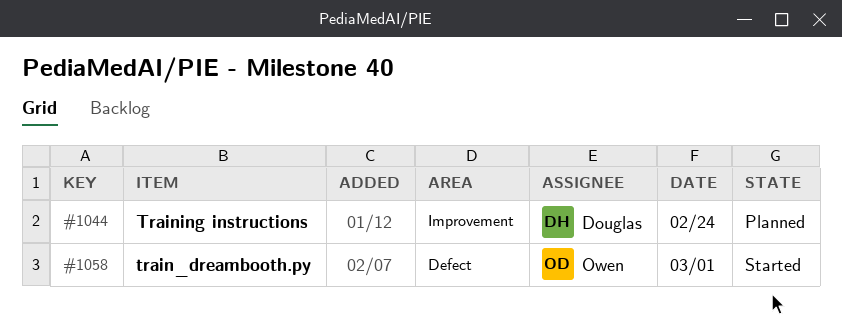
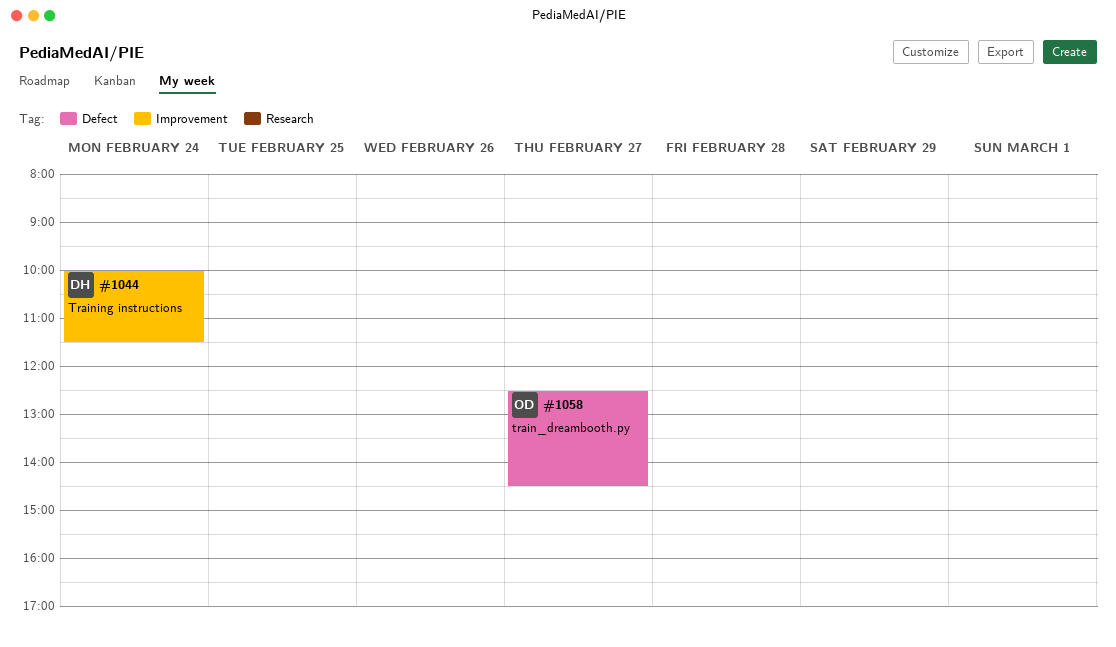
#1058, day: Mar 1 -> Feb 27

